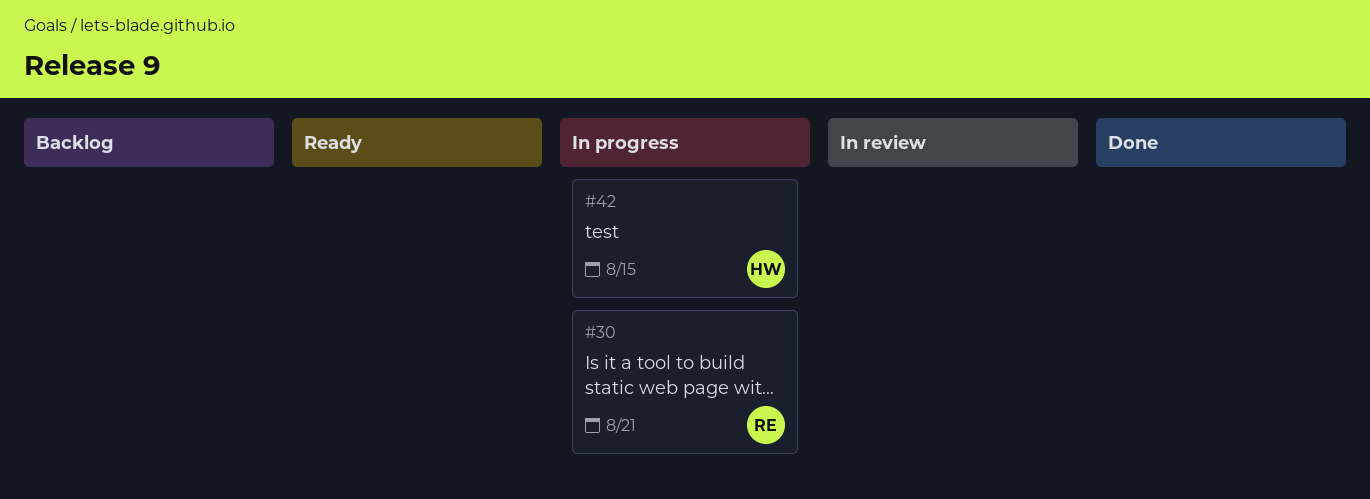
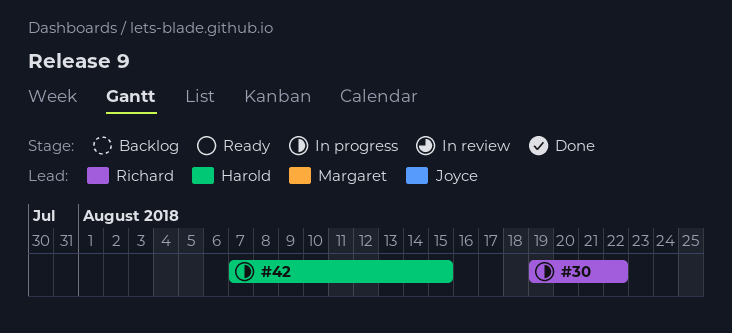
#30, due: Aug 21 -> Aug 22

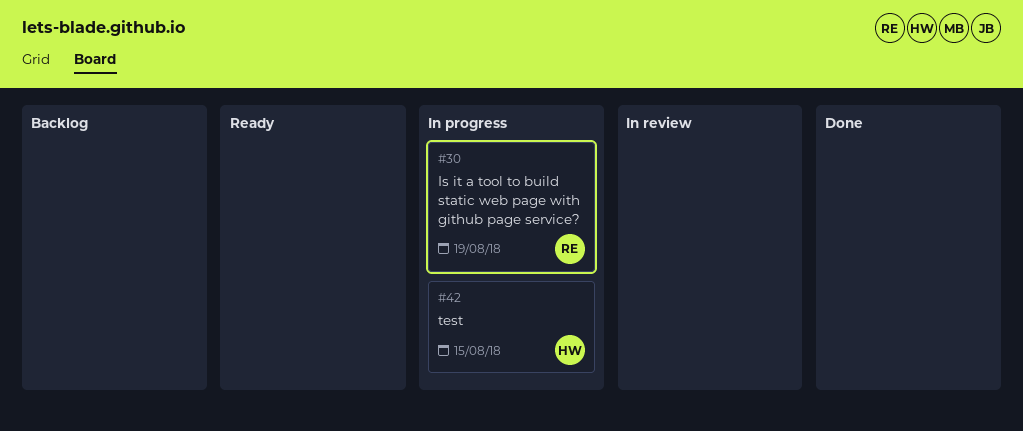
#30, due: Aug 22 -> Aug 19

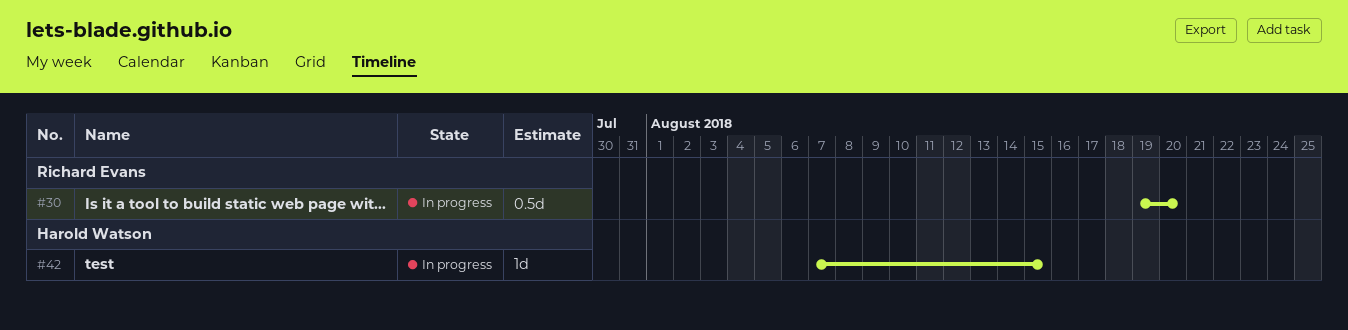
#30, due: Aug 19 -> Aug 20

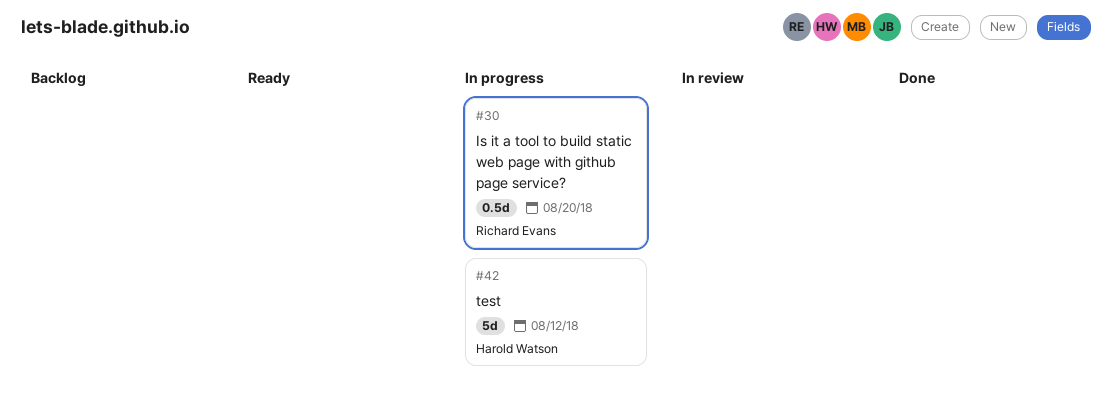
#42, estimate: 1d -> 5d
#42, due: Aug 15 -> Aug 12

